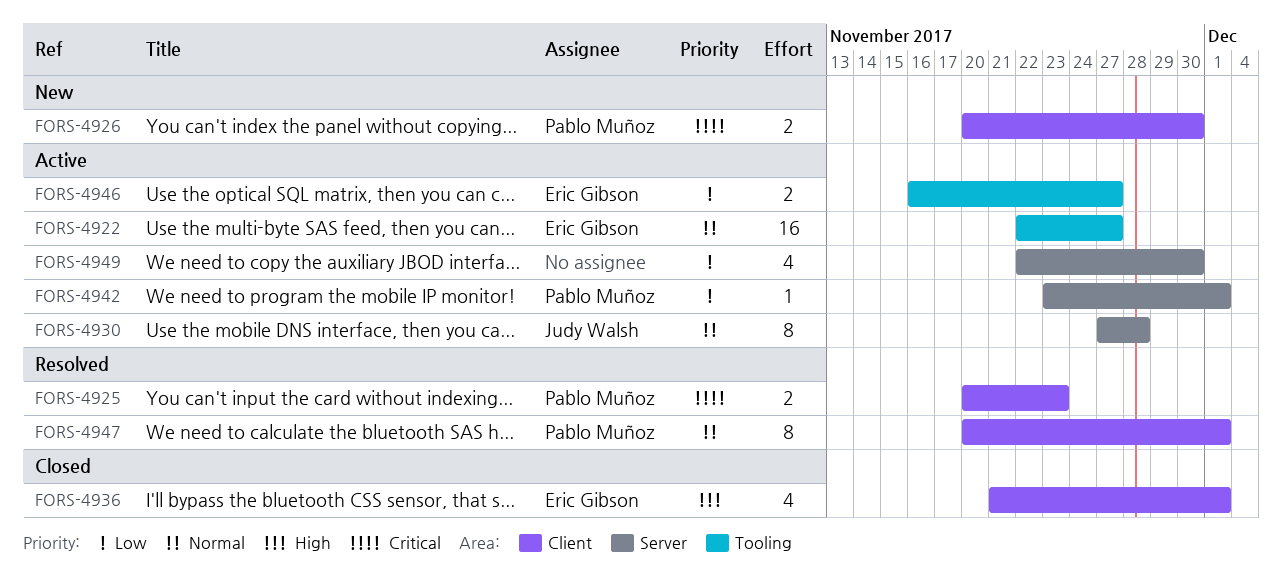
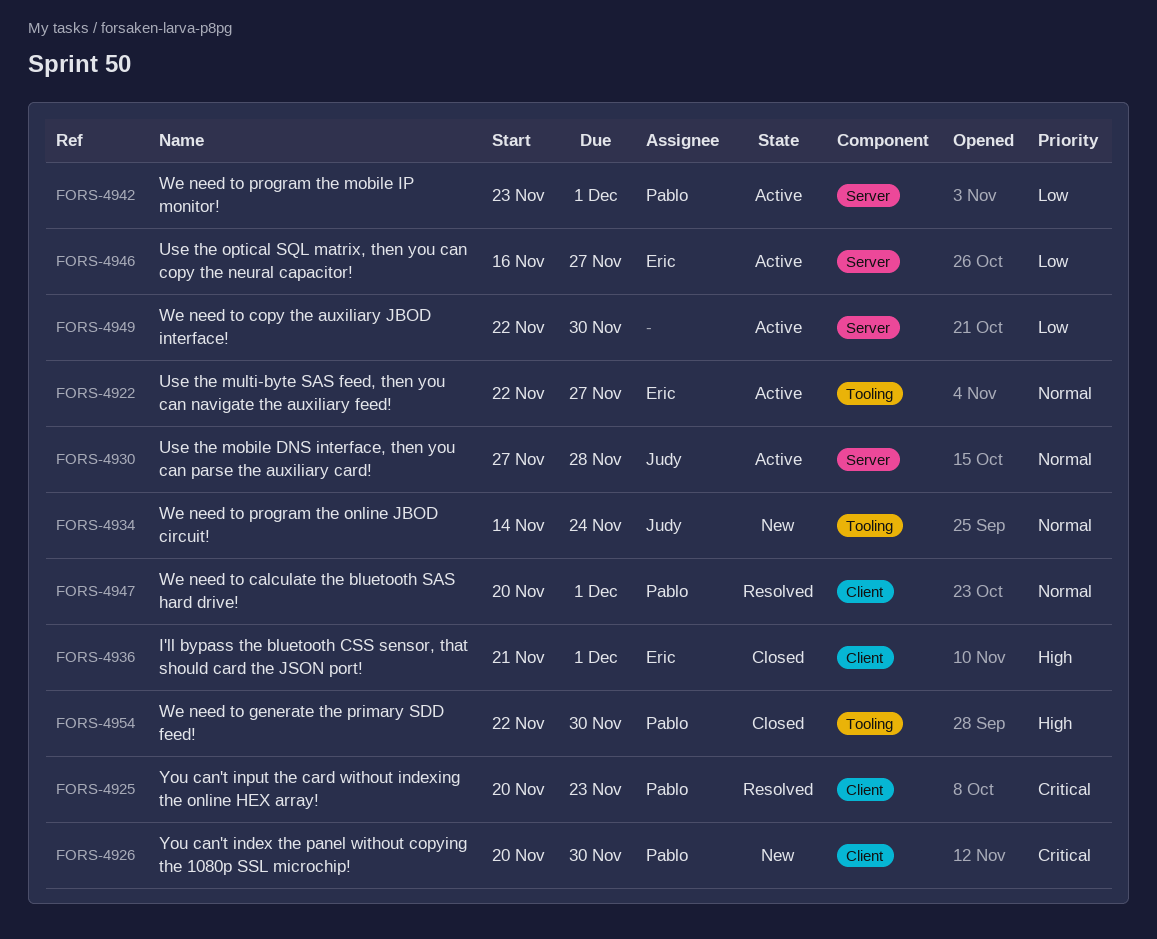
FORS-4934: none -> present
FORS-4946, label: Tooling -> Server
FORS-4954: none -> present

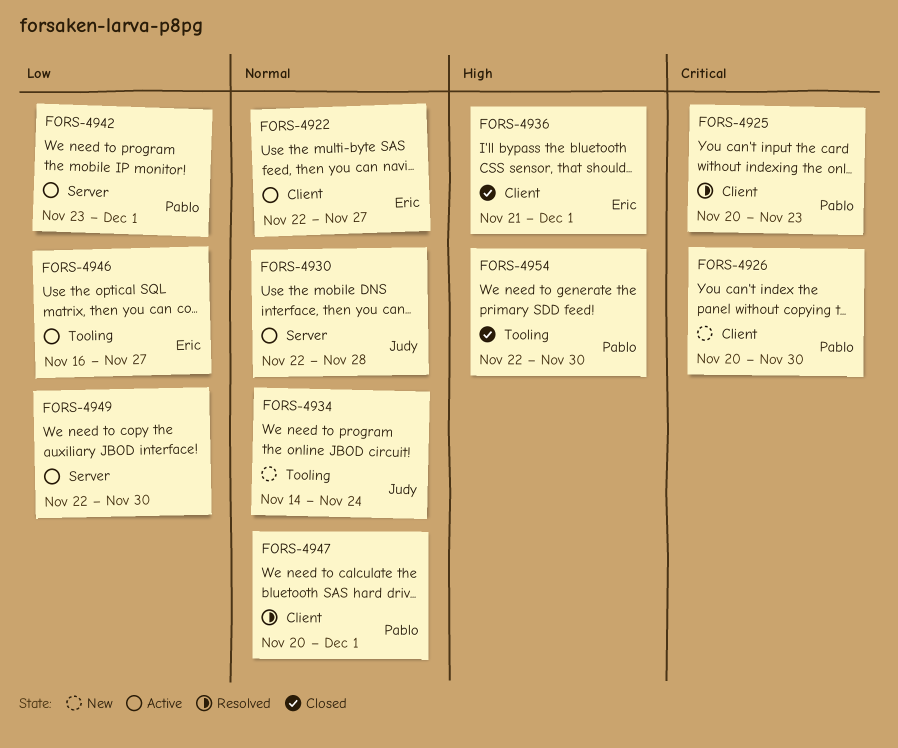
FORS-4922, label: Tooling -> Client
FORS-4930, start: Nov 27 -> Nov 22
FORS-4946, label: Server -> Tooling

